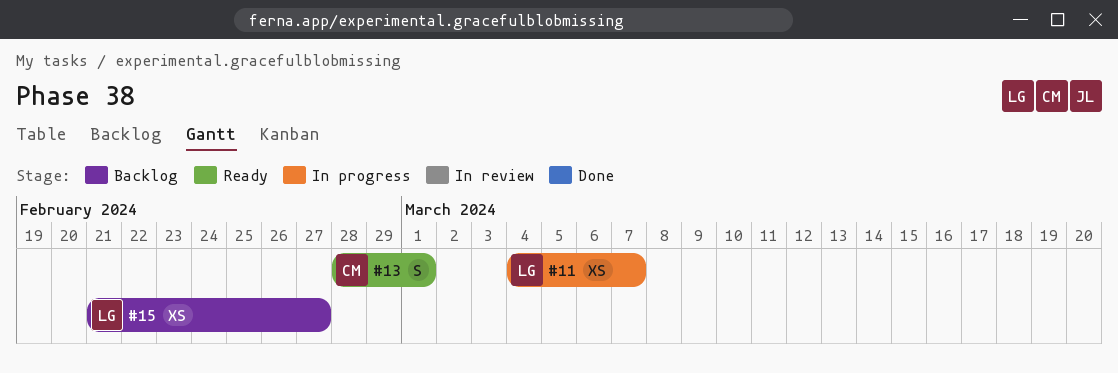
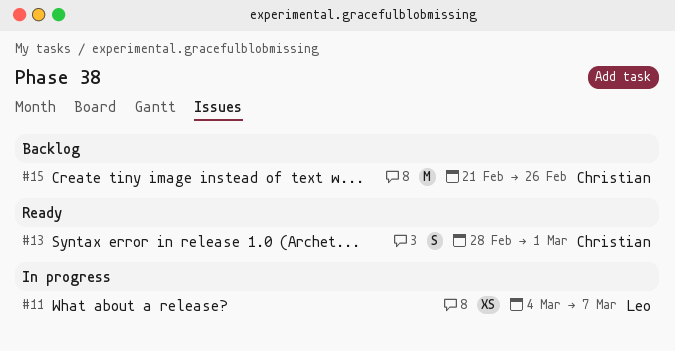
#15, owner: Leo -> Christian
#15, estimate: XS -> M
#15, due: Feb 27 -> Feb 26

